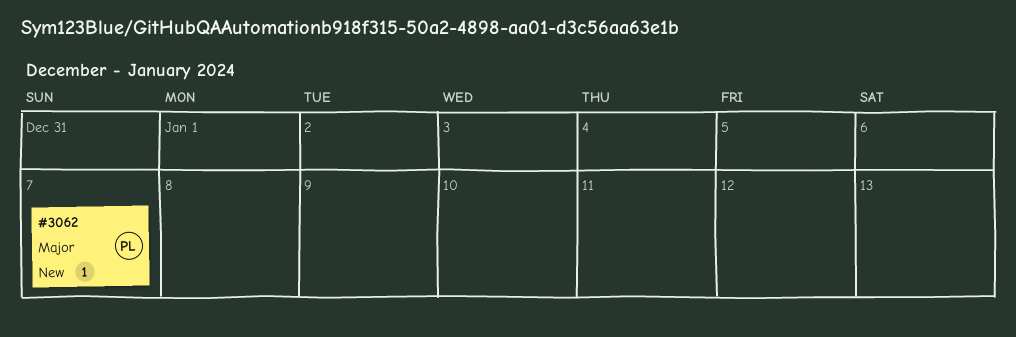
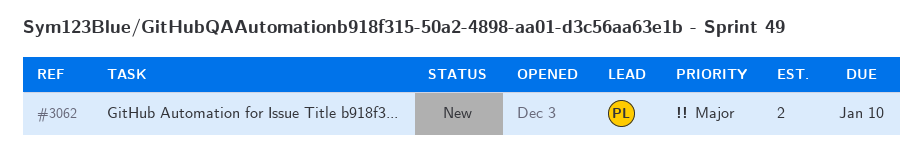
#3062, estimate: 1 -> 2
#3062, due: Jan 7 -> Jan 10

